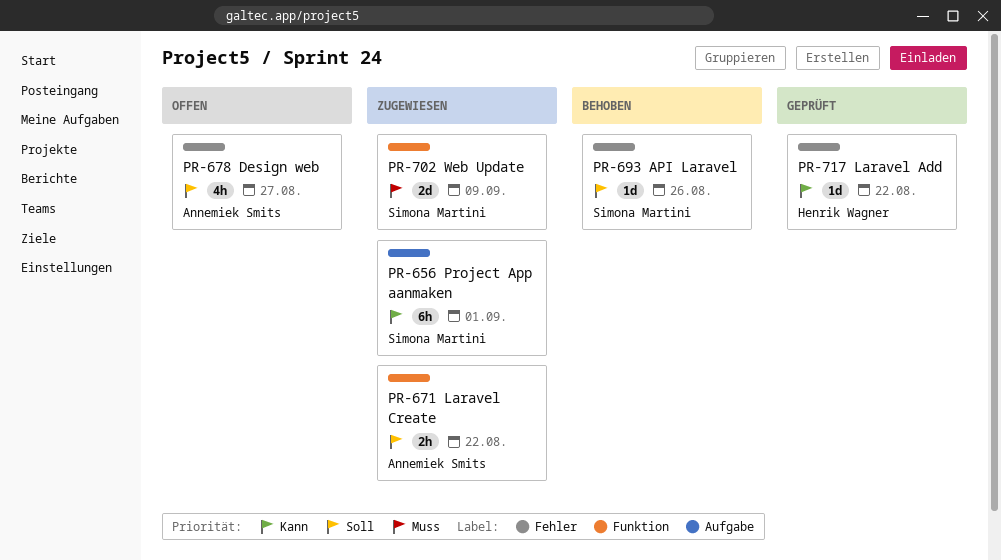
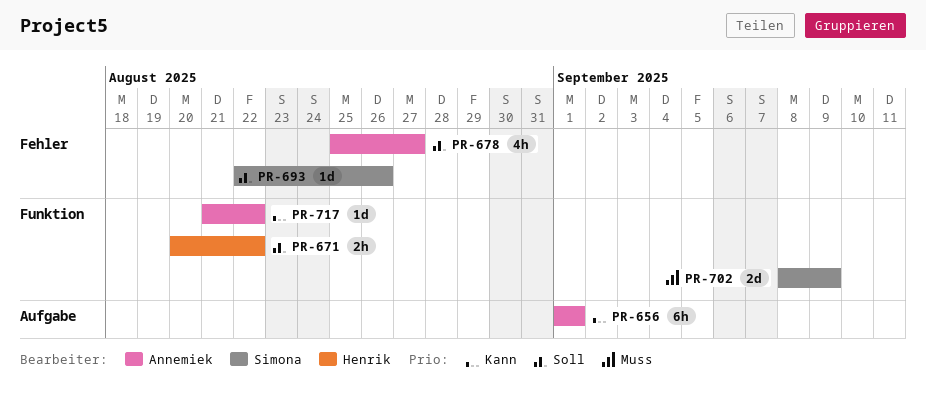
PR-656, owner: Simona Martini -> Annemiek Smits
PR-671, owner: Annemiek Smits -> Henrik Wagner
PR-717, owner: Henrik Wagner -> Annemiek Smits
PR-717, label: Fehler -> Funktion

